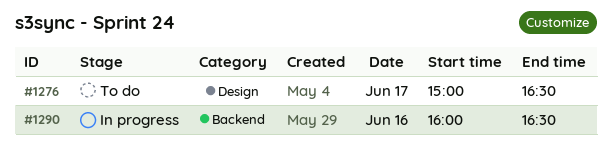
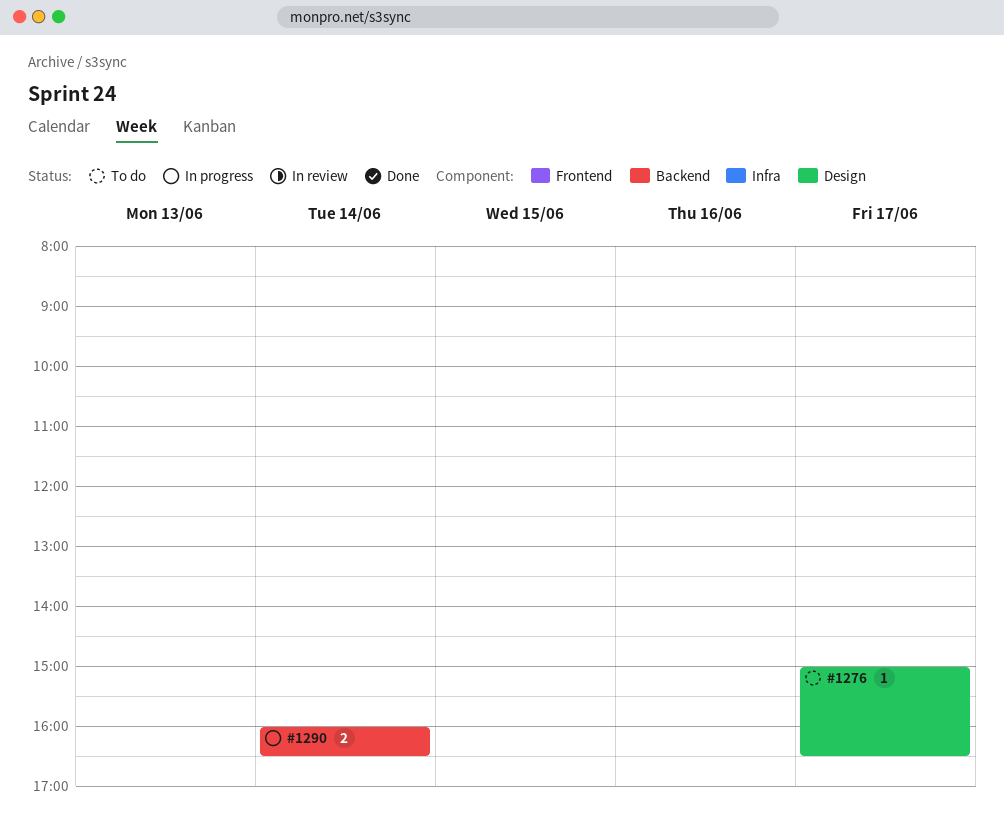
#1290, day: Jun 16 -> Jun 14

